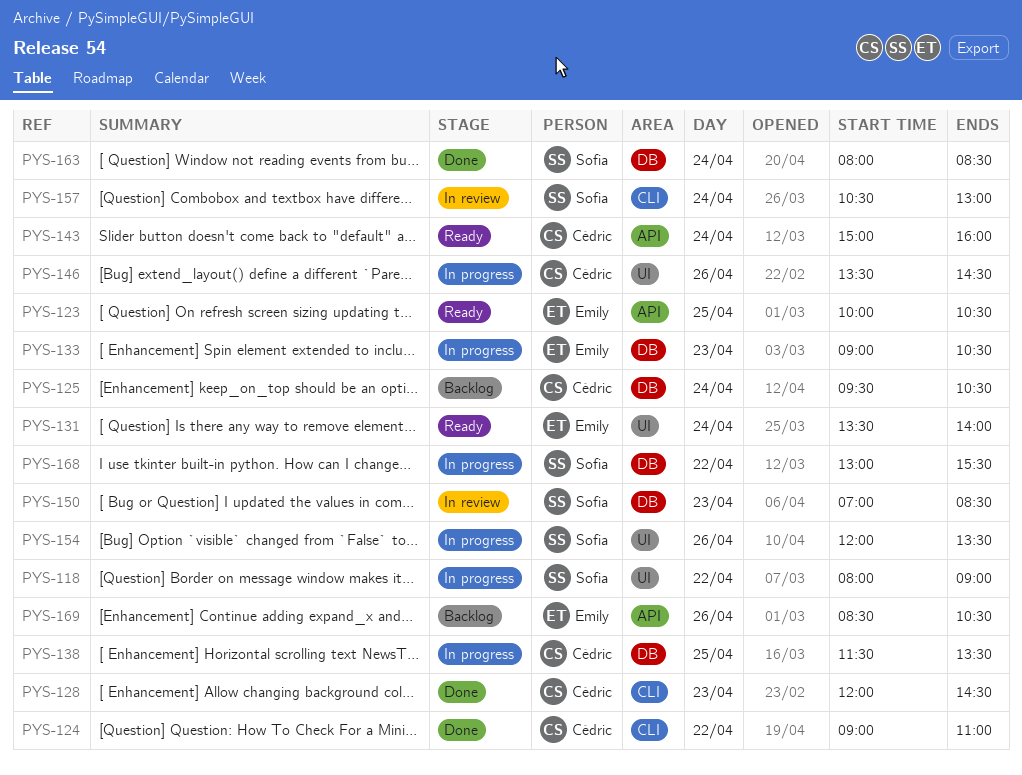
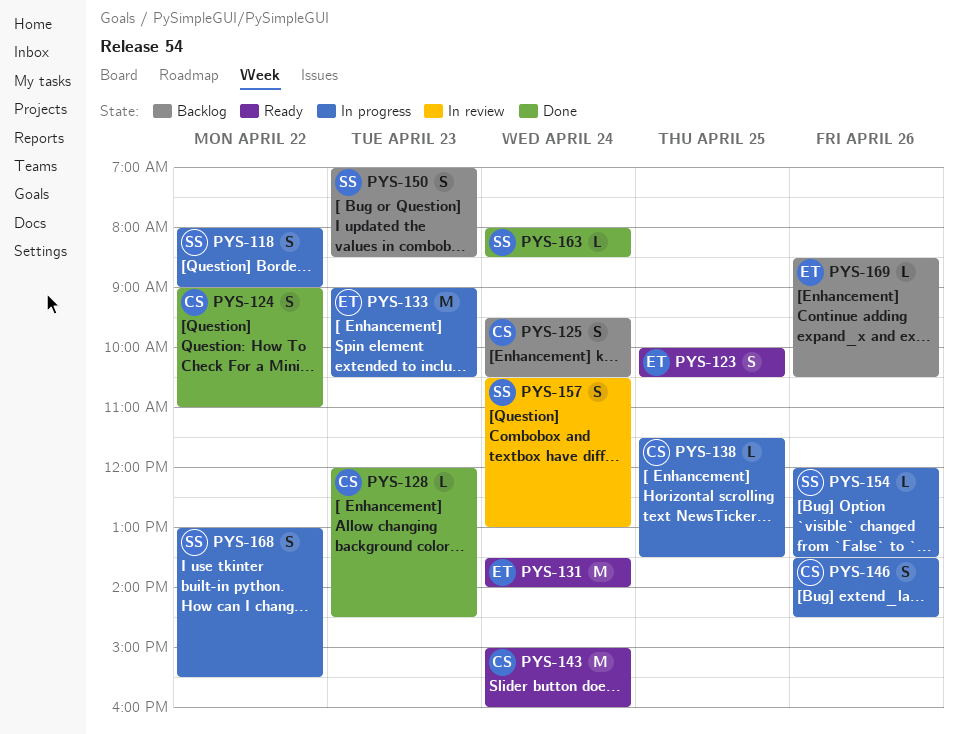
PYS-150, status: In review -> Backlog

